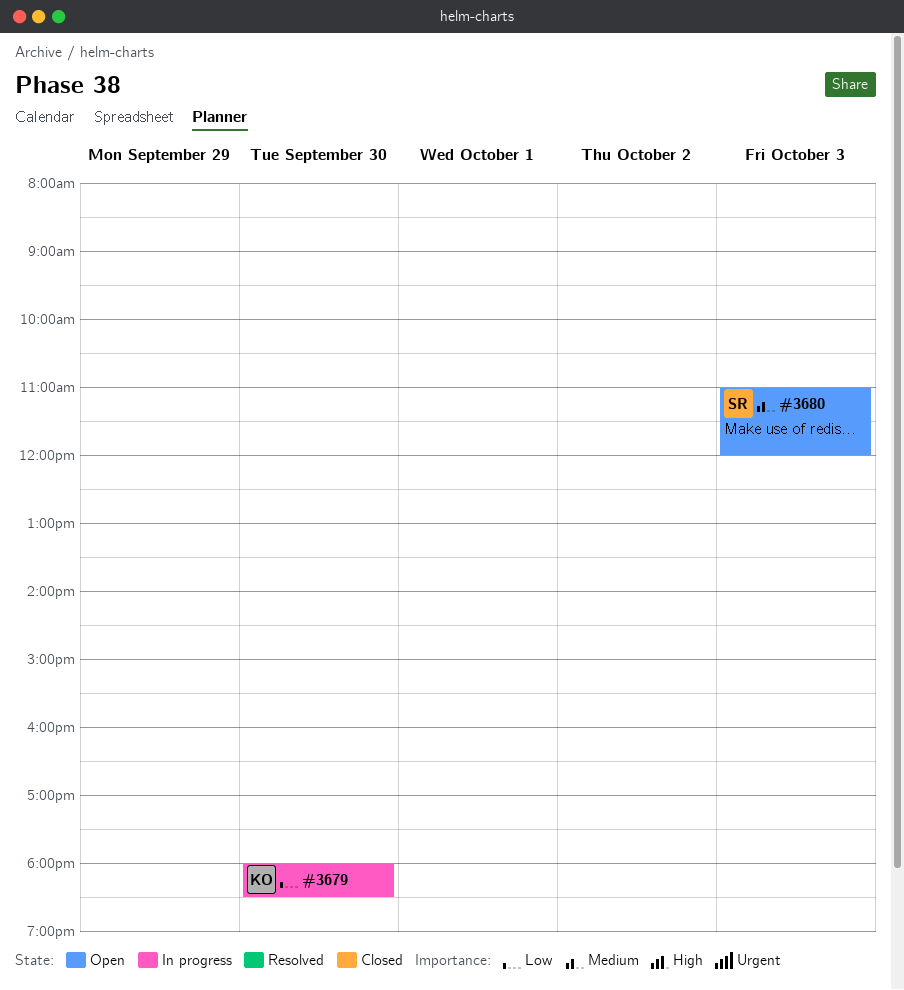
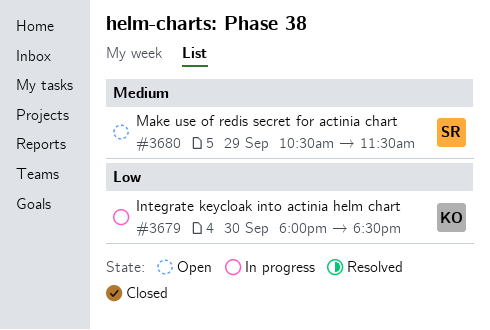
#3680, day: Oct 3 -> Sep 29
#3680, begins: 11:00 -> 10:30
#3680, ends: 12:00 -> 11:30

